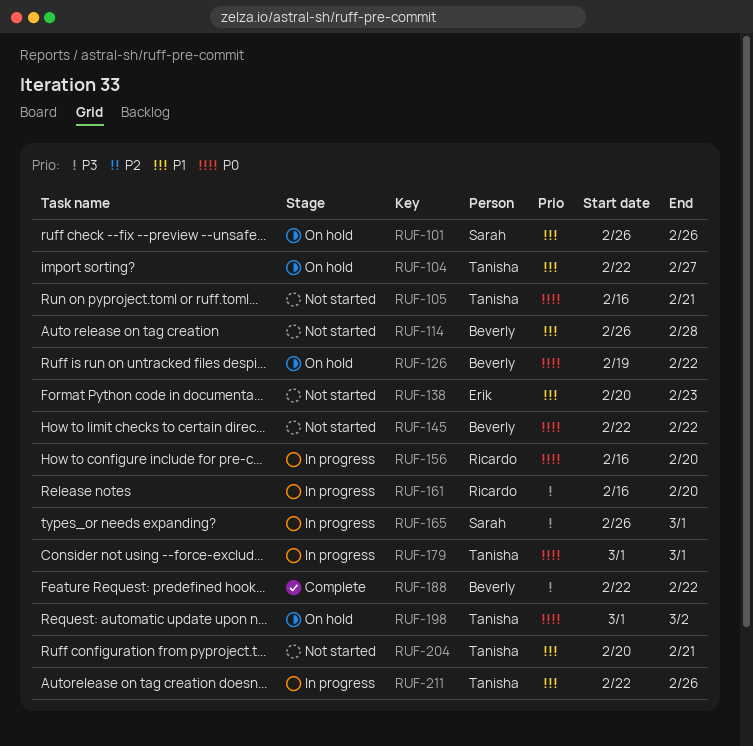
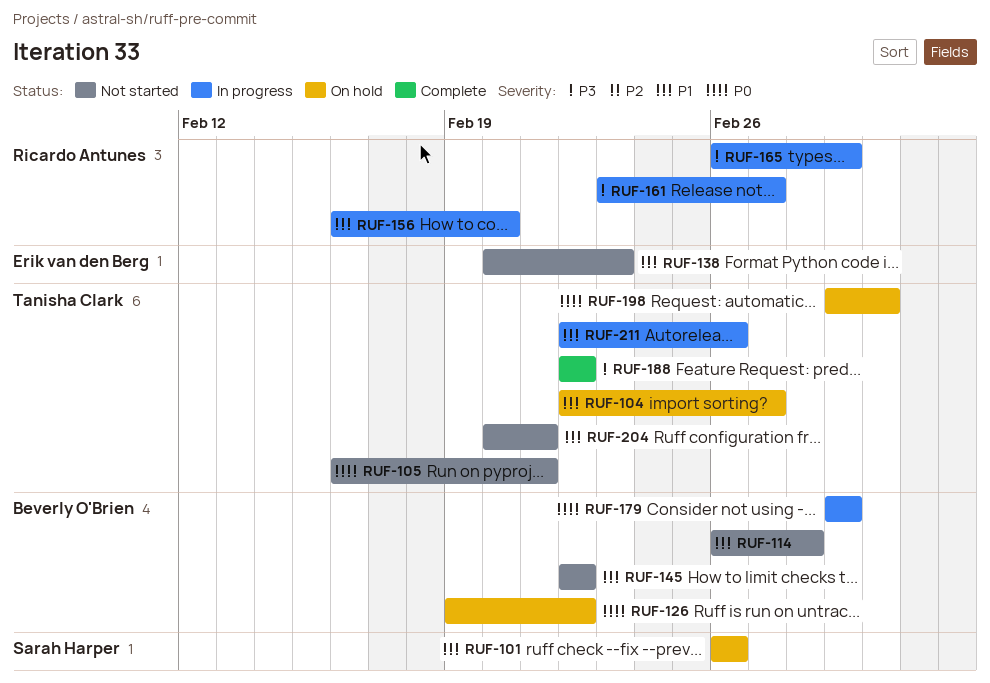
RUF-145, priority: P0 -> P1
RUF-156, priority: P0 -> P1
RUF-161, start: Feb 16 -> Feb 23
RUF-161, due: Feb 20 -> Feb 27
RUF-165, owner: Sarah Harper -> Ricardo Antunes
RUF-179, owner: Tanisha Clark -> Beverly O'Brien
RUF-188, owner: Beverly O'Brien -> Tanisha Clark

